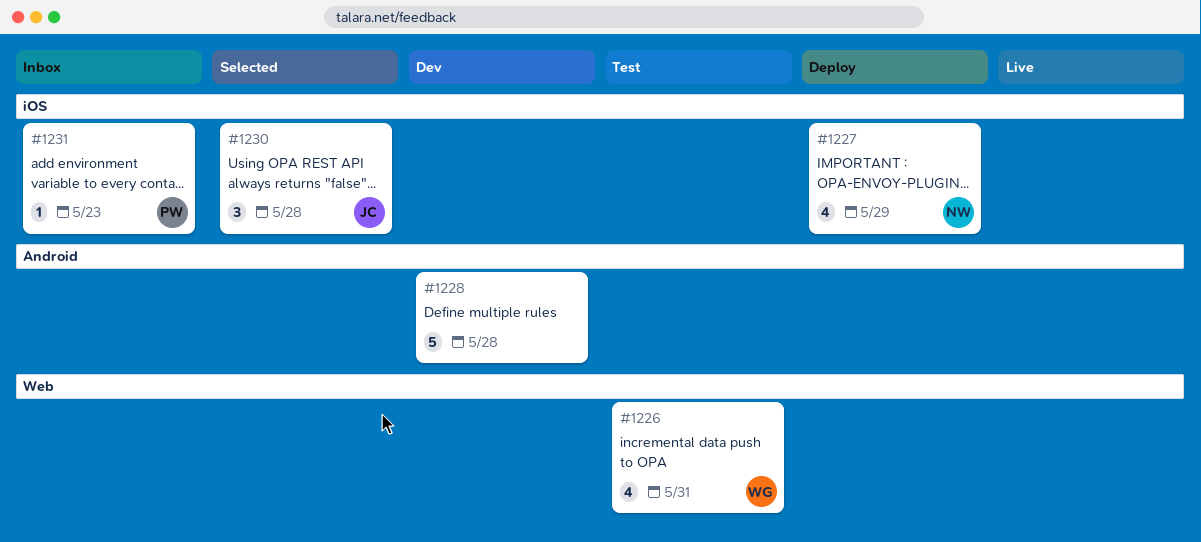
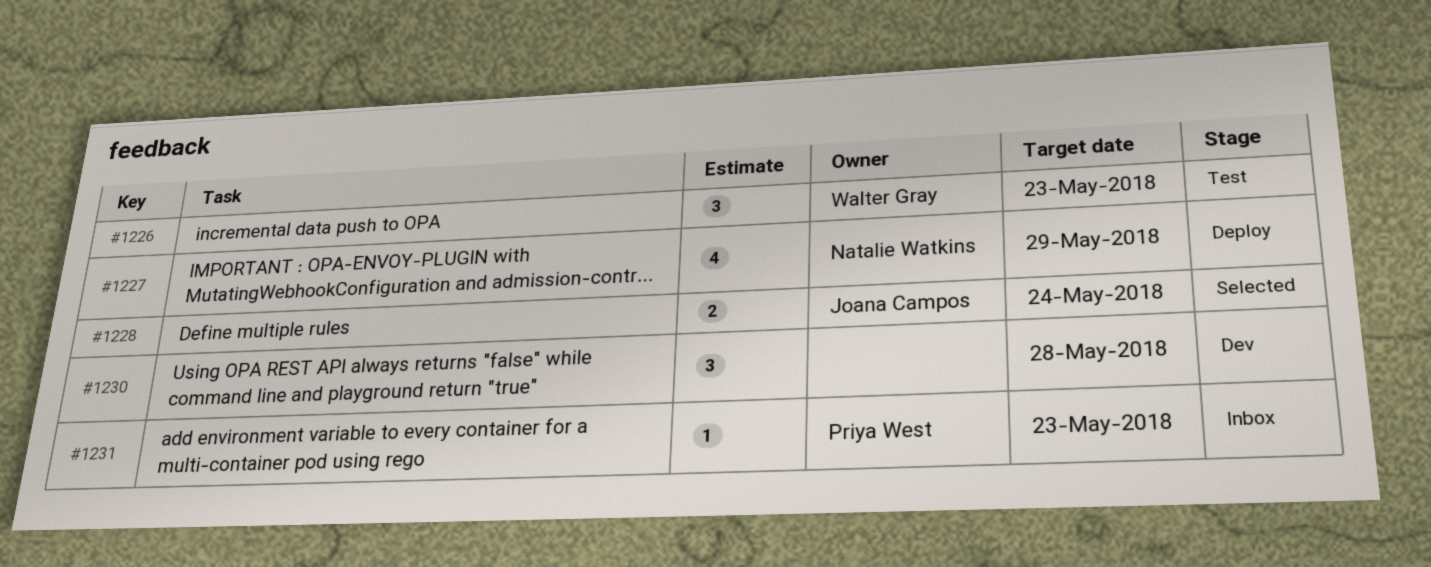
#1226, estimate: 4 -> 3
#1226, due: May 31 -> May 23
#1228, status: Dev -> Selected
#1228, owner: none -> Joana Campos
#1228, estimate: 5 -> 2
#1228, due: May 28 -> May 24
#1230, status: Selected -> Dev
#1230, owner: Joana Campos -> none

